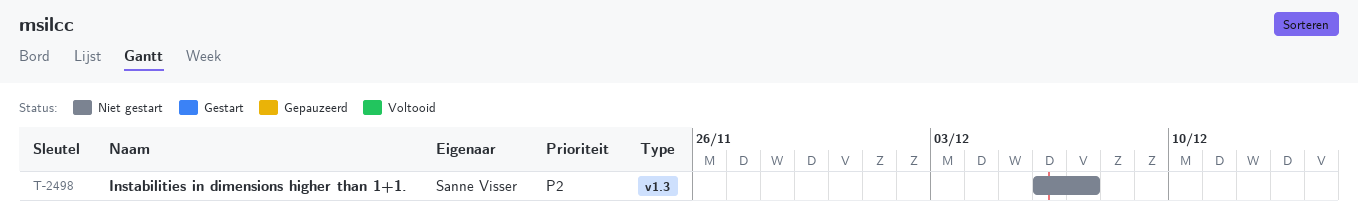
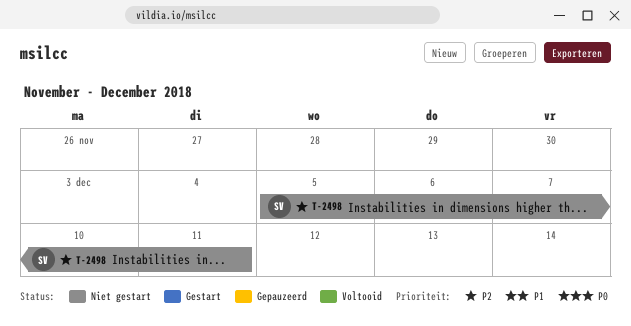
T-2498, start: Dec 6 -> Dec 5
T-2498, due: Dec 7 -> Dec 11

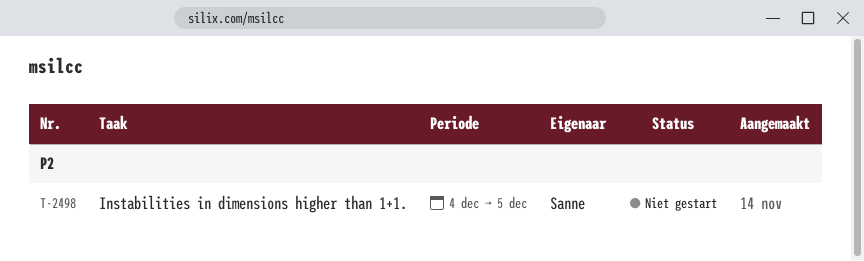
T-2498, start: Dec 5 -> Dec 4
T-2498, due: Dec 11 -> Dec 5

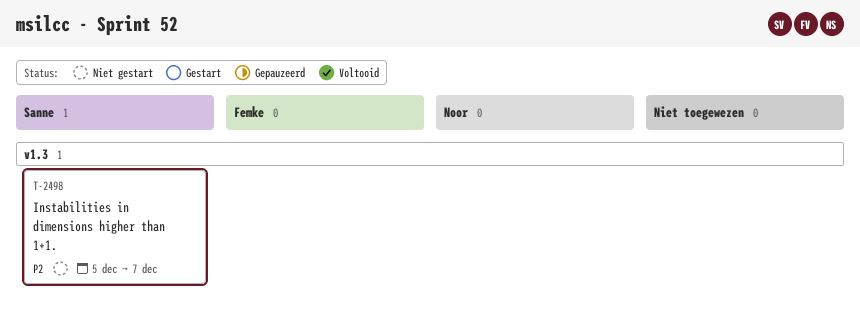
T-2498, start: Dec 4 -> Dec 5
T-2498, due: Dec 5 -> Dec 7

